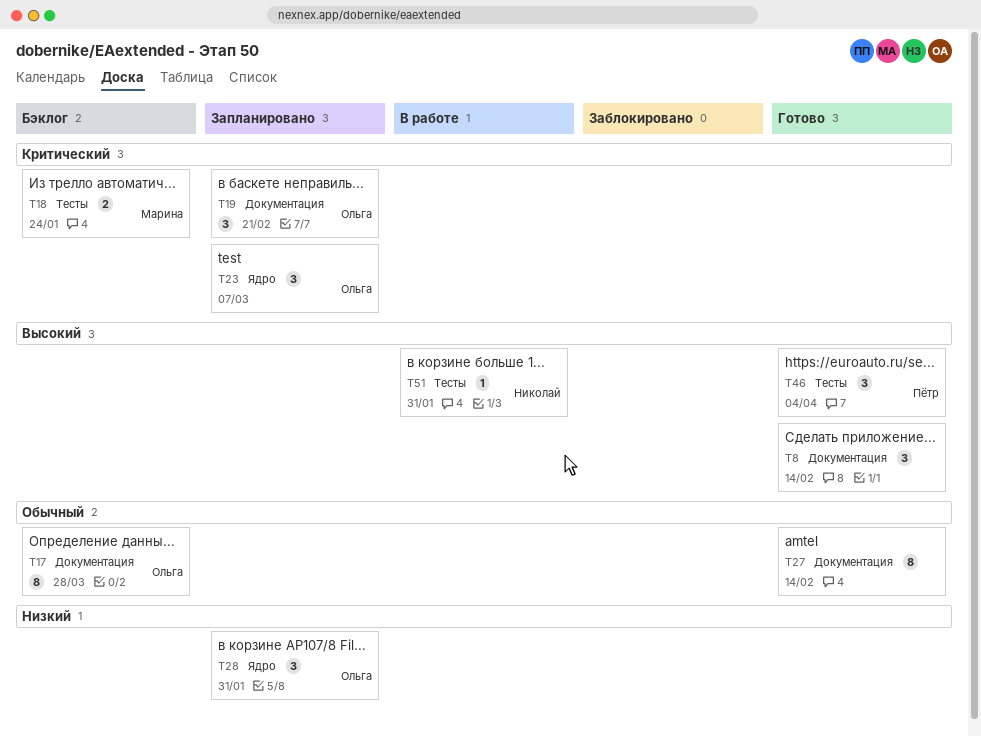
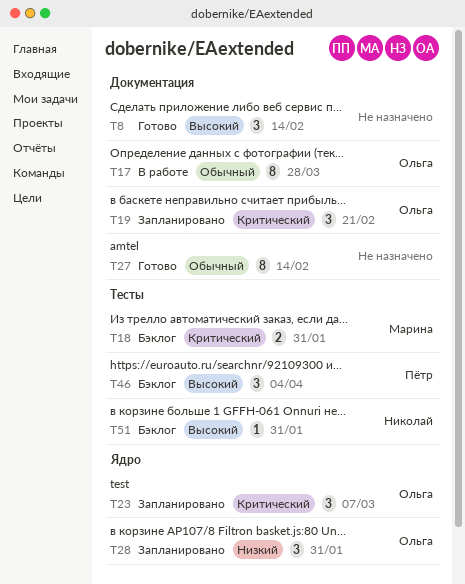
T17, status: Бэклог -> В работе
T18, due: Jan 24 -> Jan 31
T46, status: Готово -> Бэклог
T51, status: В работе -> Бэклог

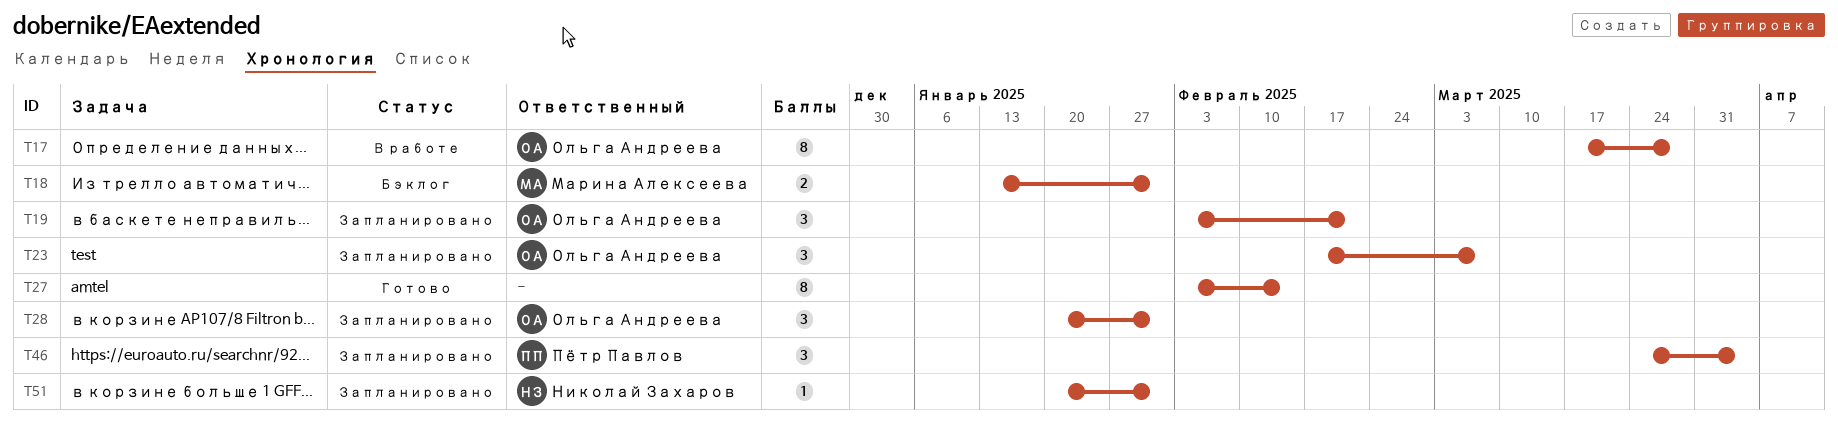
T8: present -> none
T46, status: Бэклог -> Запланировано
T51, status: Бэклог -> Запланировано

